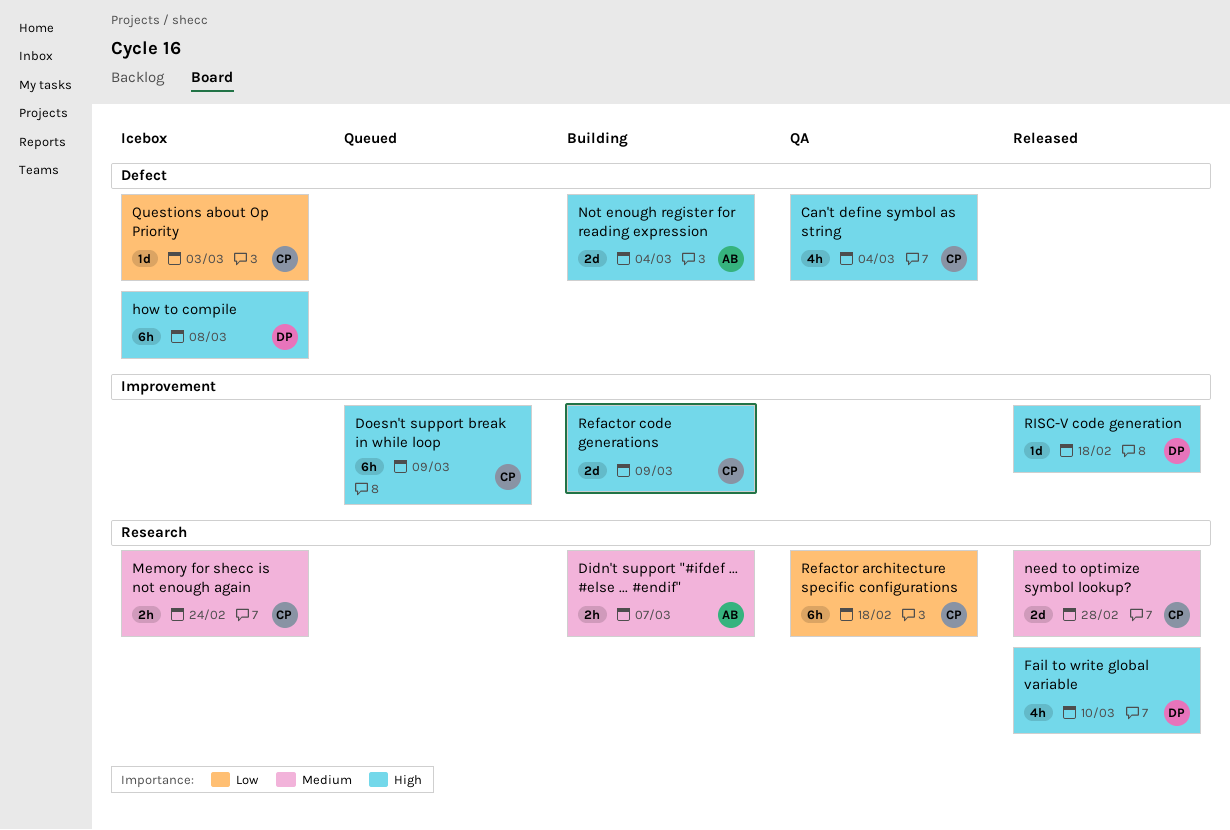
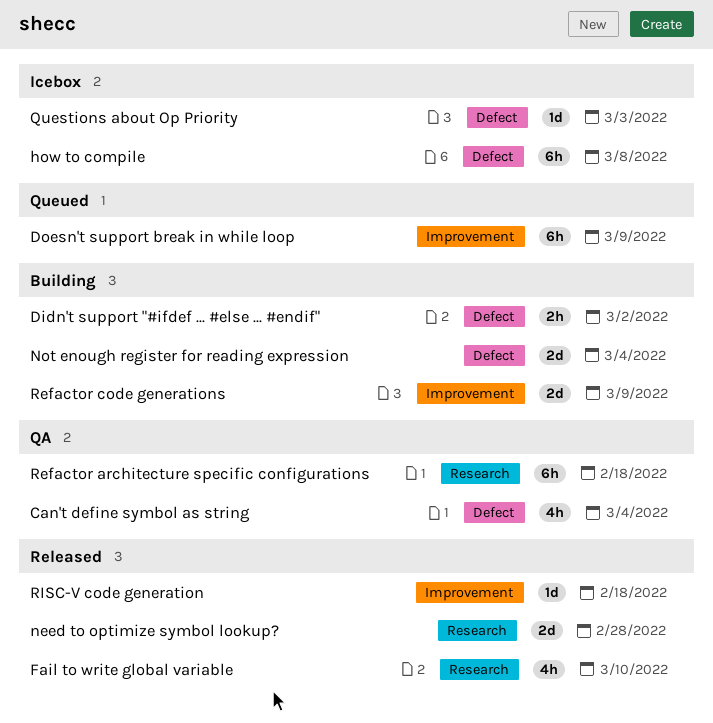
Didn't support "#ifdef ... #else ... #endif", label: Research -> Defect
Didn't support "#ifdef ... #else ... #endif", due: Mar 7 -> Mar 2
Memory for shecc is not enough again: present -> none

